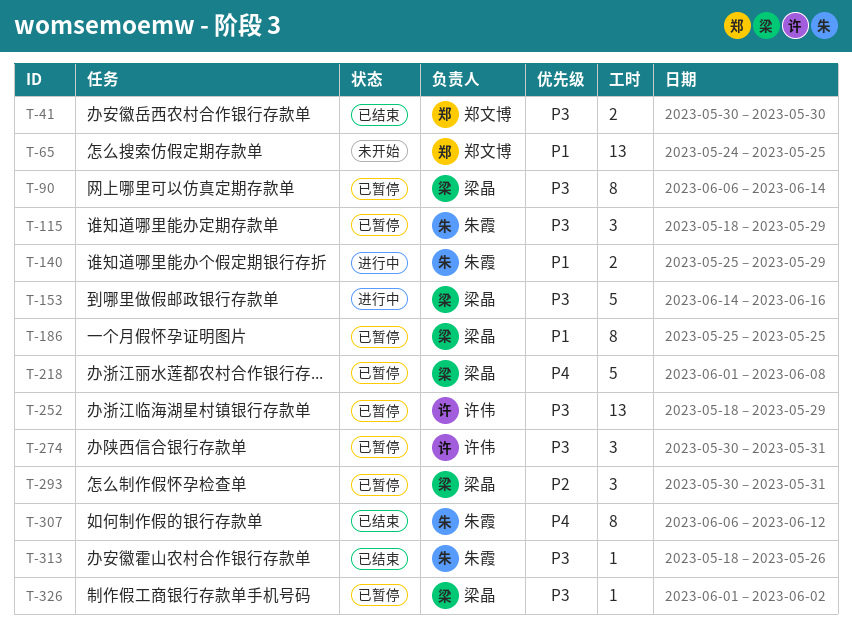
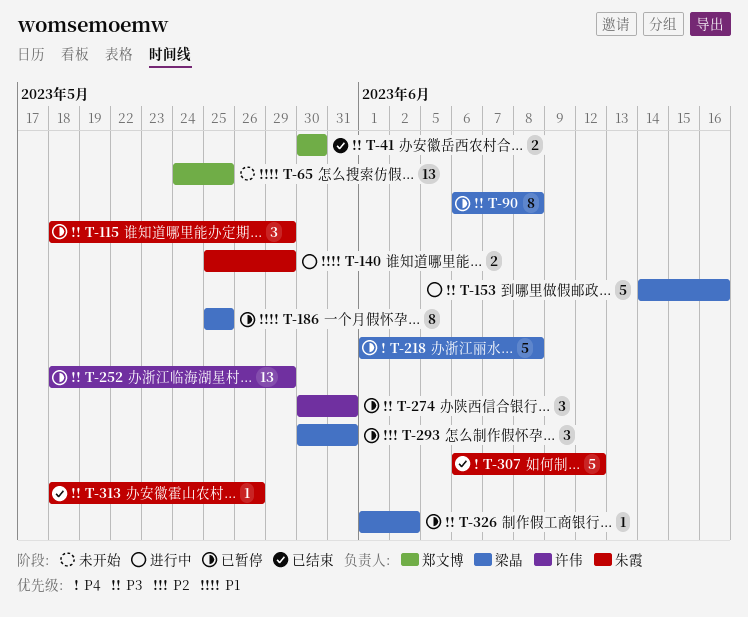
T-90, due: Jun 14 -> Jun 8
T-307, estimate: 8 -> 5

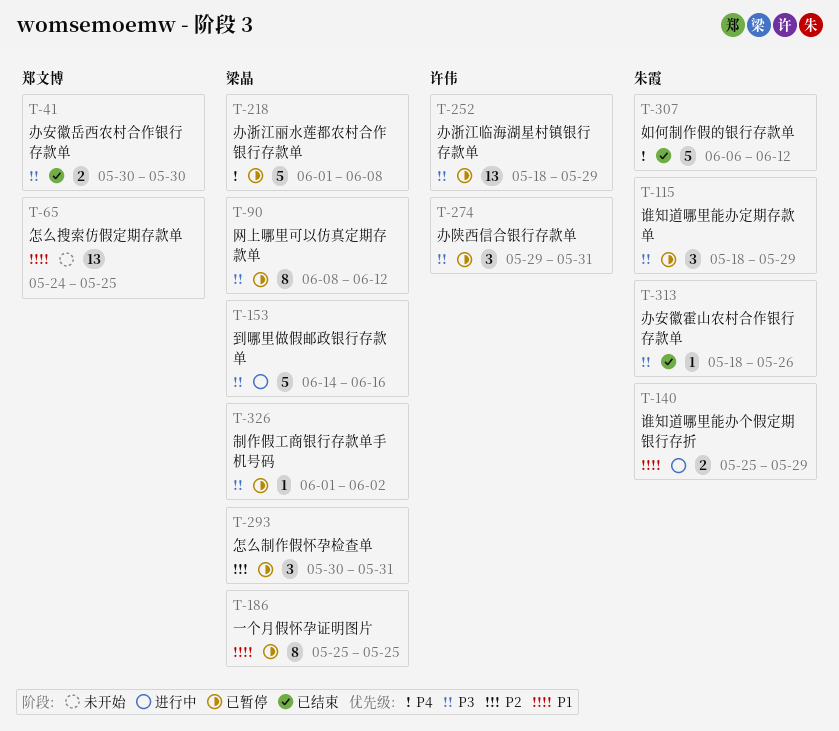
T-90, start: Jun 6 -> Jun 8
T-90, due: Jun 8 -> Jun 12
T-274, start: May 30 -> May 29

